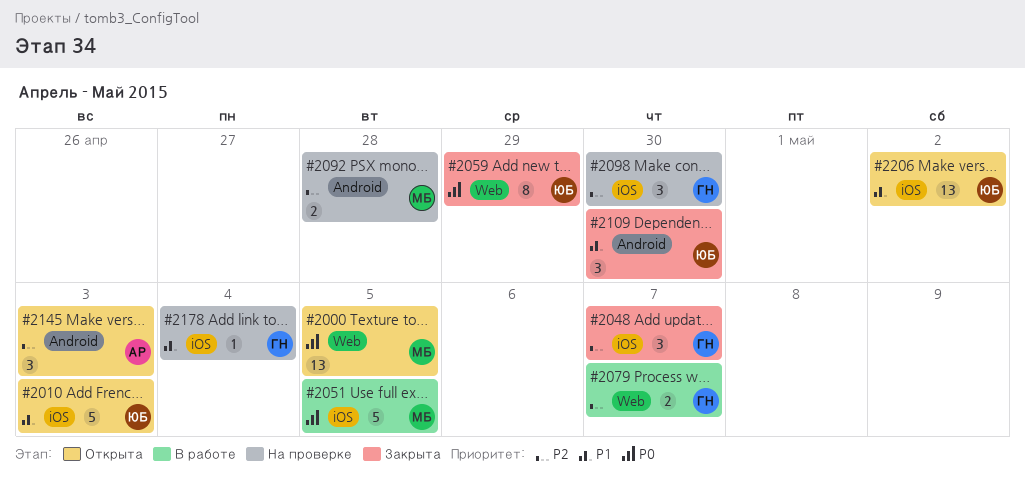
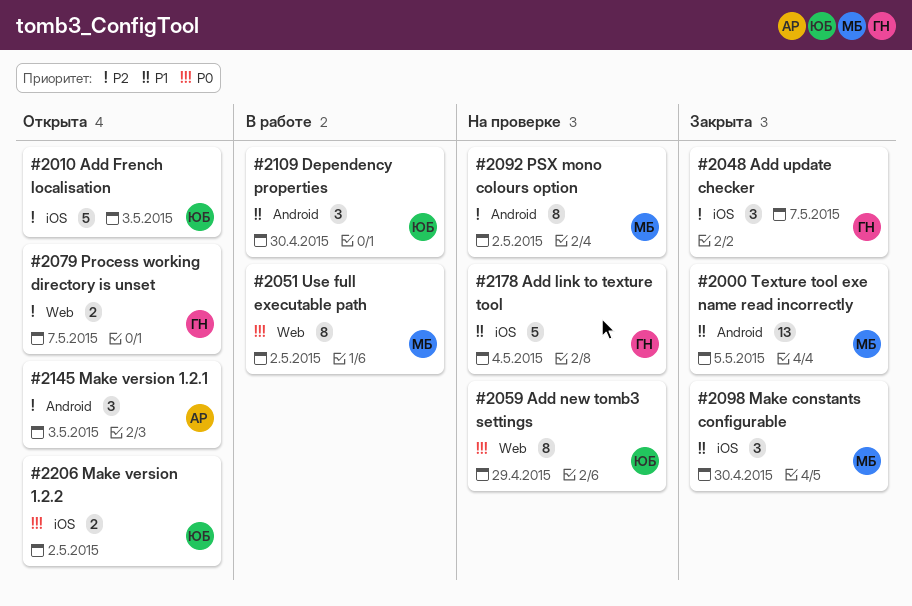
#2000, status: Открыта -> Закрыта
#2000, priority: P0 -> P1
#2000, label: Web -> Android
#2010, priority: P1 -> P2
#2051, label: iOS -> Web
#2051, estimate: 5 -> 8
#2051, due: May 5 -> May 2
#2059, status: Закрыта -> На проверке
#2079, status: В работе -> Открыта
#2092, estimate: 2 -> 8
#2092, due: Apr 28 -> May 2
#2098, status: На проверке -> Закрыта
#2098, owner: ГН -> МБ
#2098, priority: P2 -> P1
#2109, status: Закрыта -> В работе
#2178, estimate: 1 -> 5
#2206, priority: P1 -> P0
#2206, estimate: 13 -> 2

